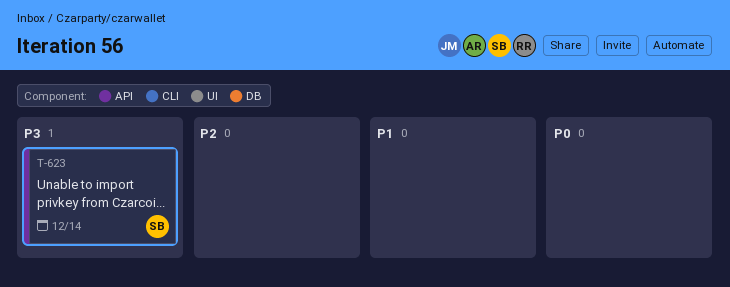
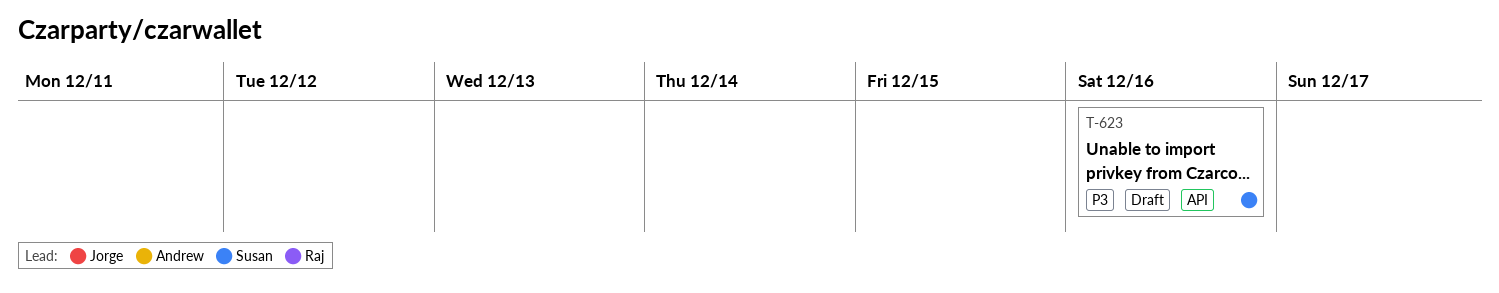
T-623, due: Dec 14 -> Dec 16

